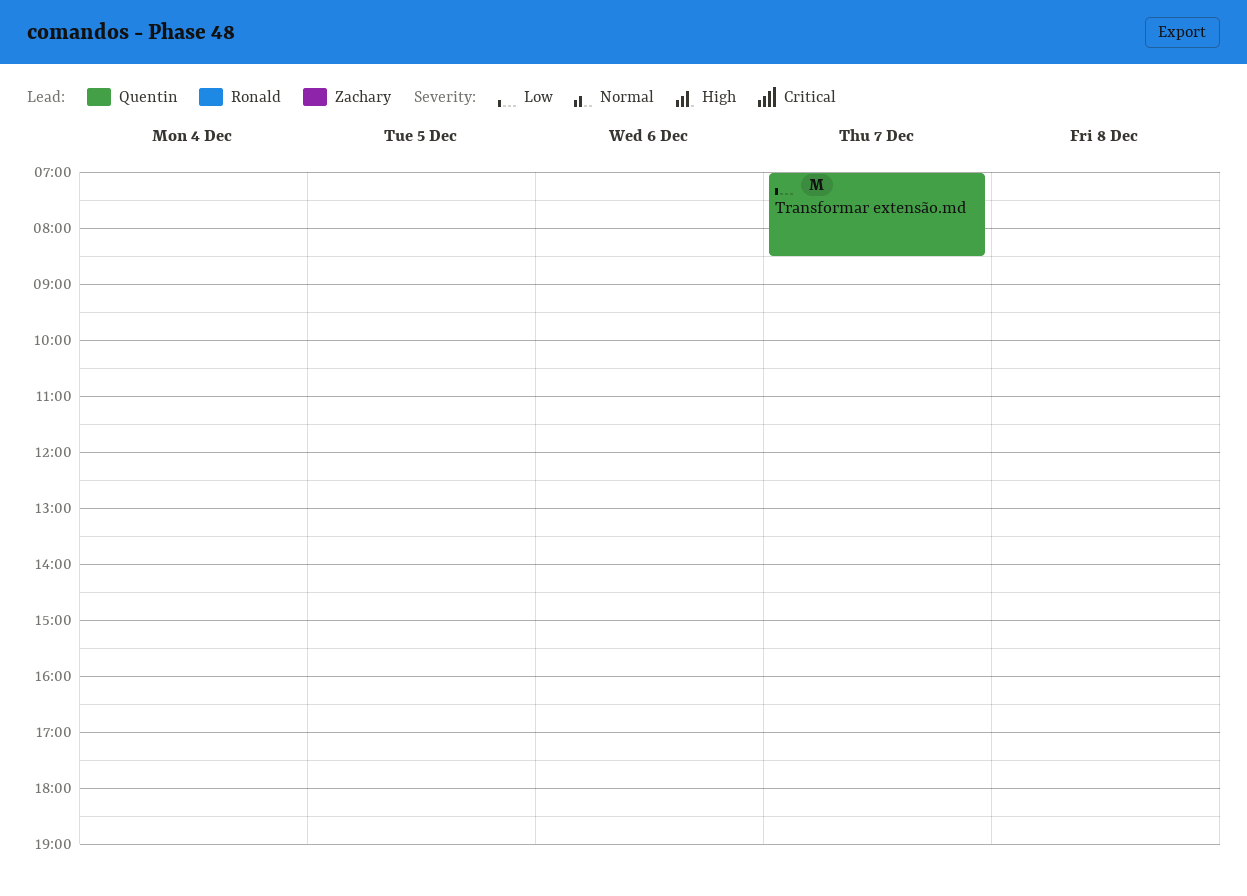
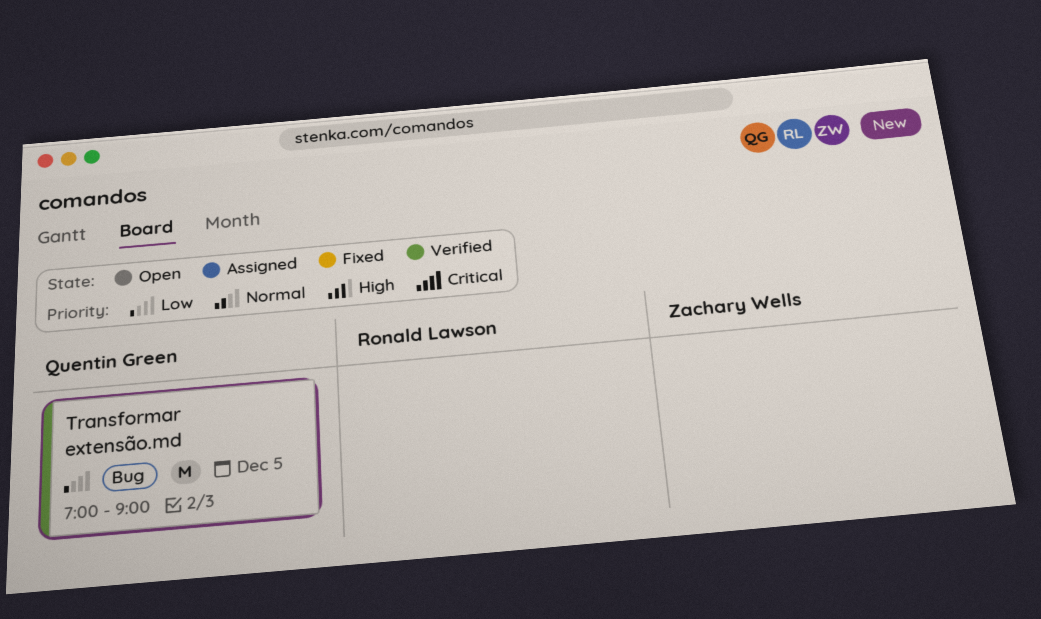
Transformar extensão.md, day: Dec 7 -> Dec 5
Transformar extensão.md, ends: 08:30 -> 09:00

